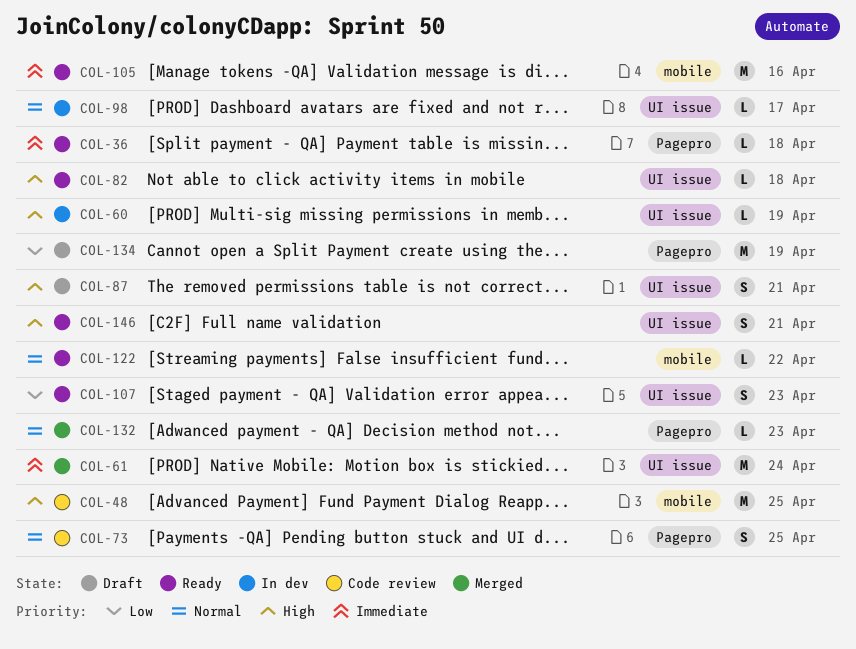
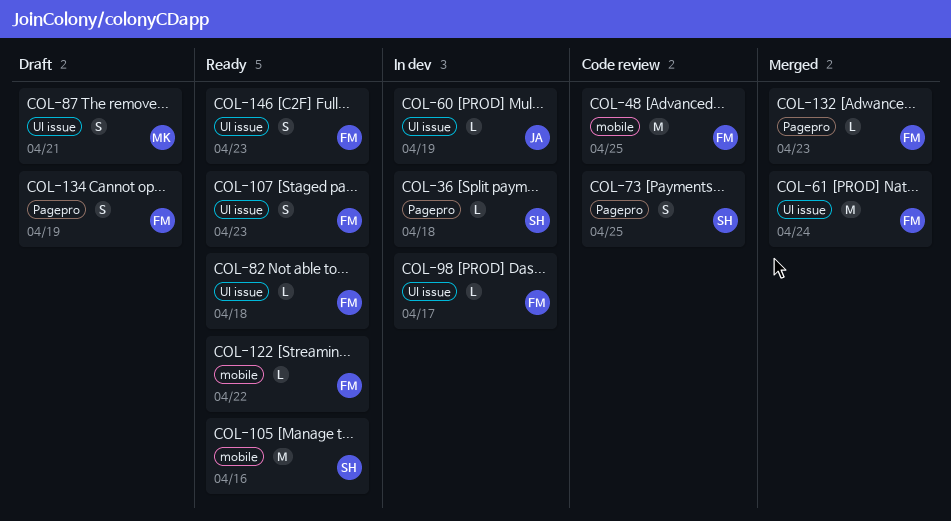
COL-36, status: Ready -> In dev
COL-134, estimate: M -> S
COL-146, due: Apr 21 -> Apr 23

